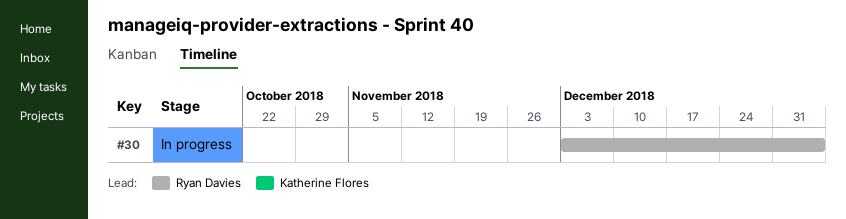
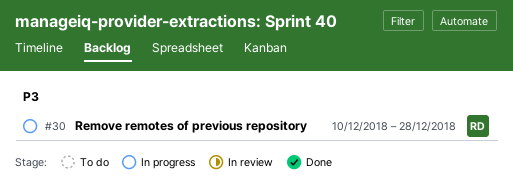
#30, start: Dec 3 -> Dec 10
#30, due: Jan 4 -> Dec 28

